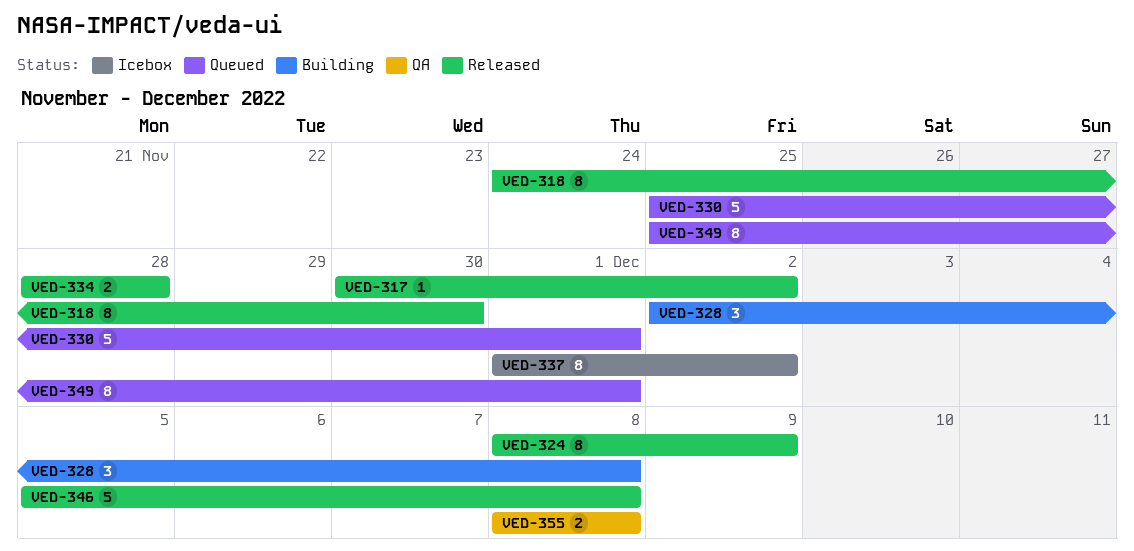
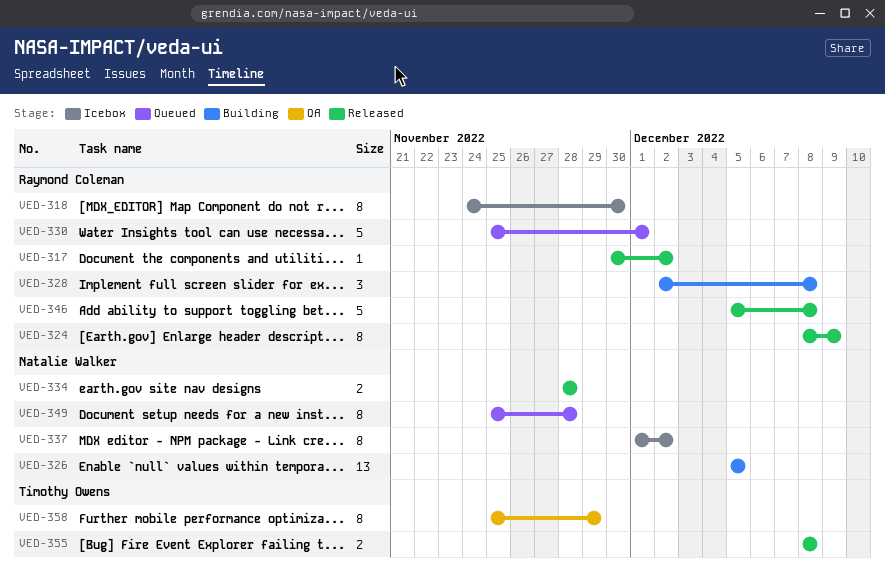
VED-318, status: Released -> Icebox
VED-326: none -> present
VED-349, due: Dec 1 -> Nov 28
VED-355, status: QA -> Released
VED-358: none -> present

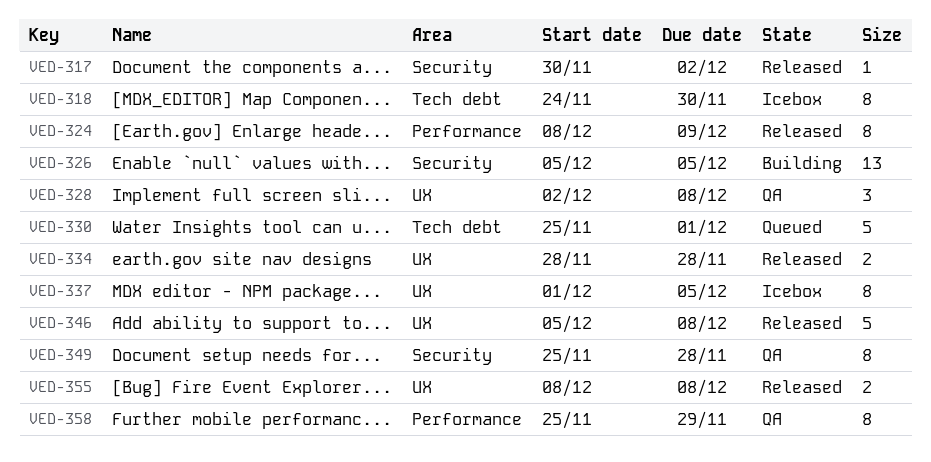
VED-328, status: Building -> QA
VED-337, due: Dec 2 -> Dec 5
VED-349, status: Queued -> QA

